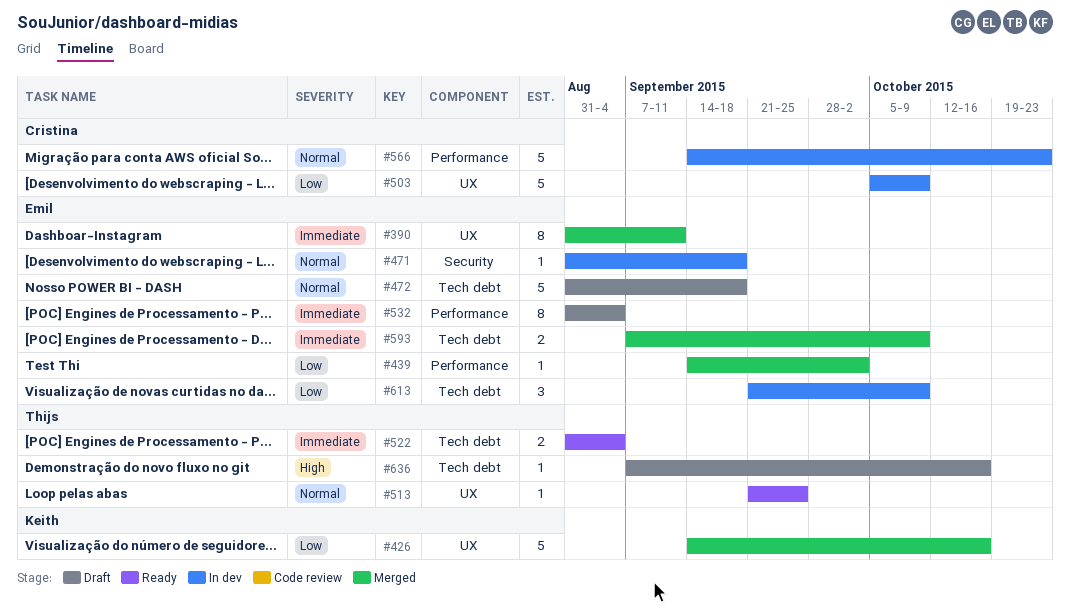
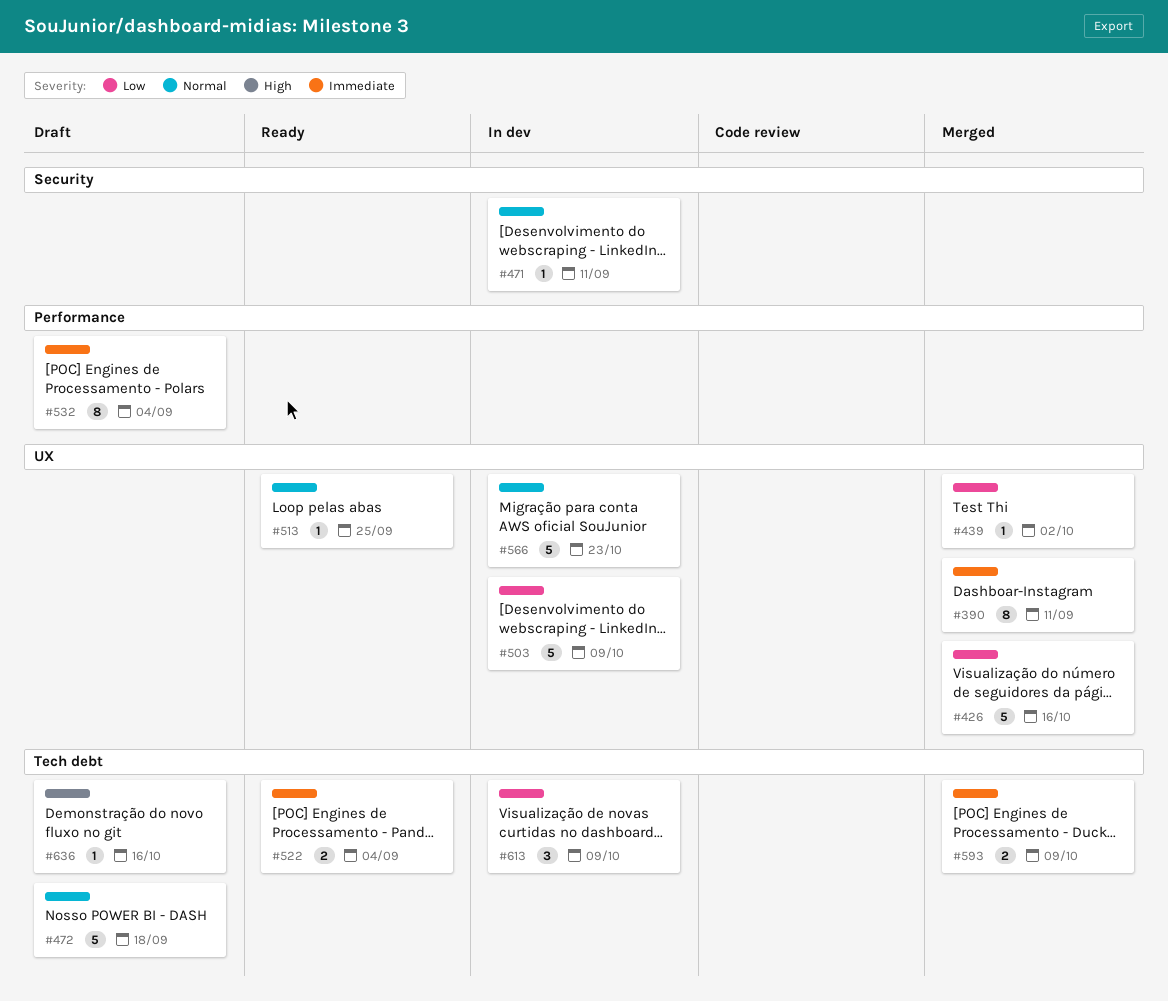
#439, label: Performance -> UX
#471, due: Sep 18 -> Sep 11
#566, label: Performance -> UX

